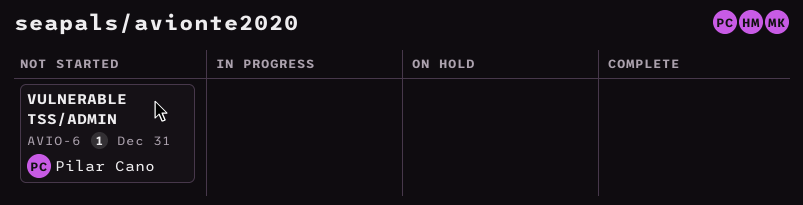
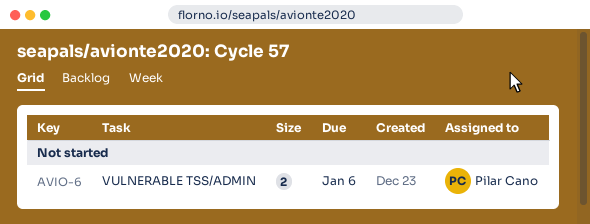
AVIO-6, estimate: 1 -> 2
AVIO-6, due: Dec 31 -> Jan 6

